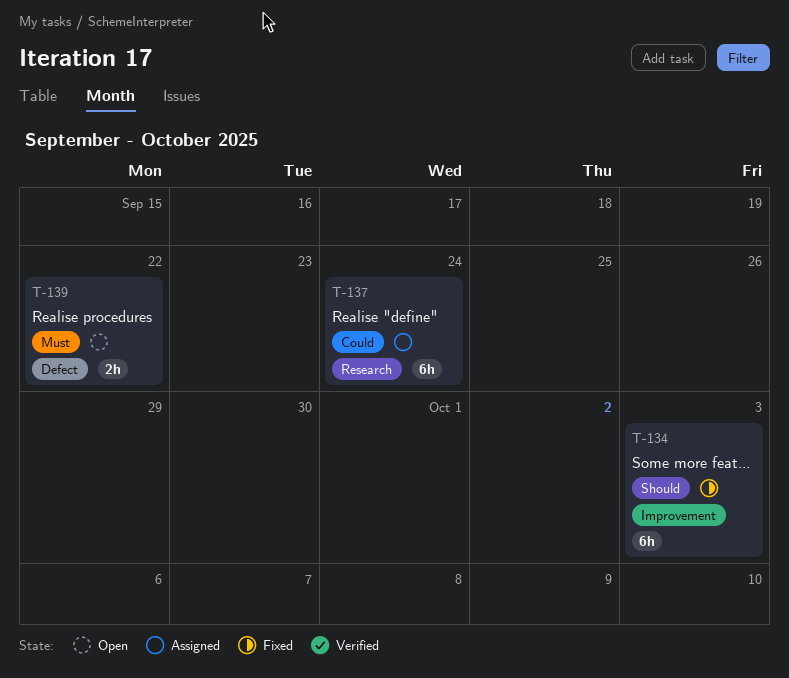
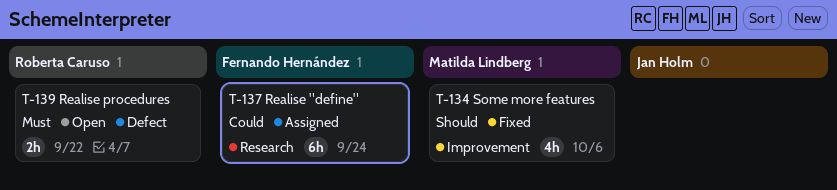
T-134, estimate: 6h -> 4h
T-134, due: Oct 3 -> Oct 6

